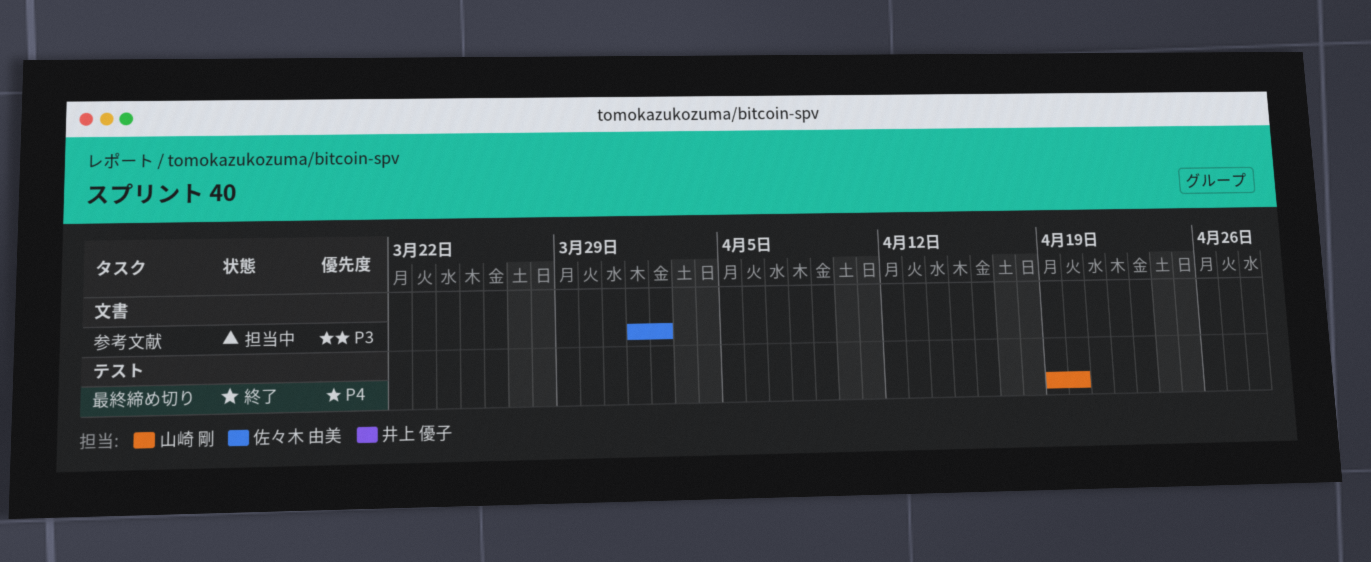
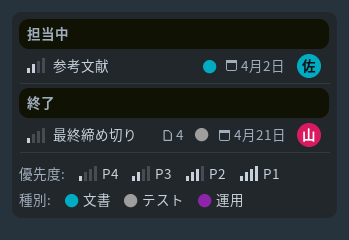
最終締め切り, due: Apr 20 -> Apr 21

